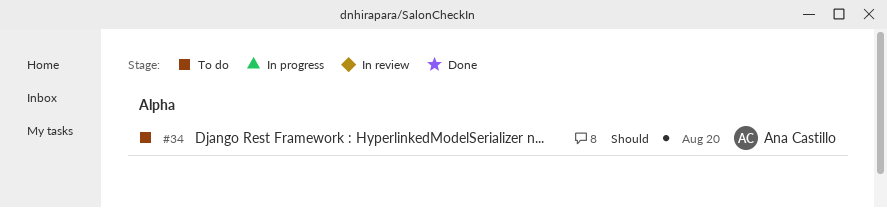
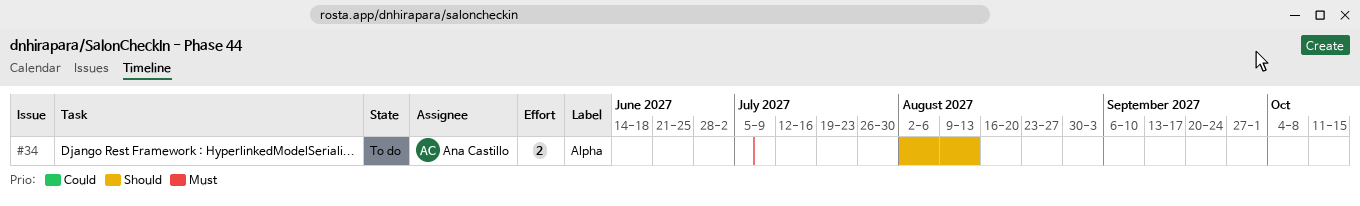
#34, estimate: 1 -> 2
#34, due: Aug 20 -> Aug 13

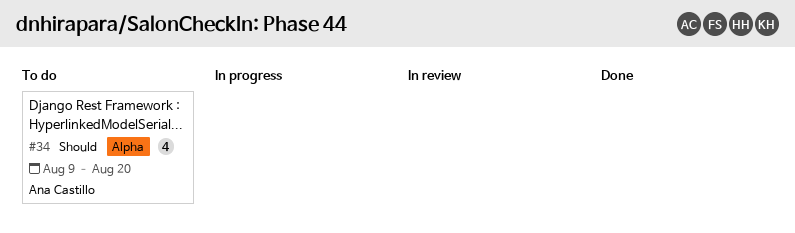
#34, estimate: 2 -> 4
#34, start: Aug 2 -> Aug 9
#34, due: Aug 13 -> Aug 20

